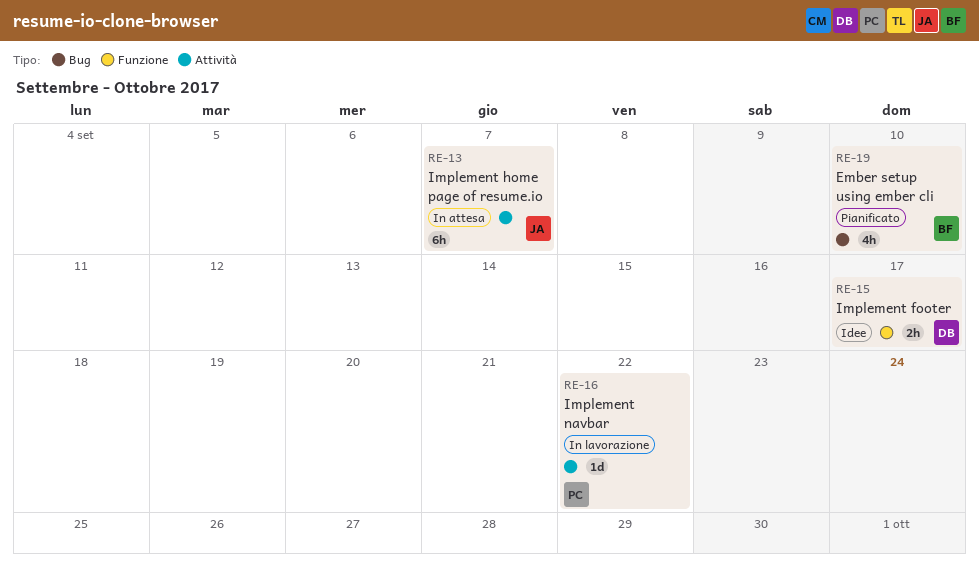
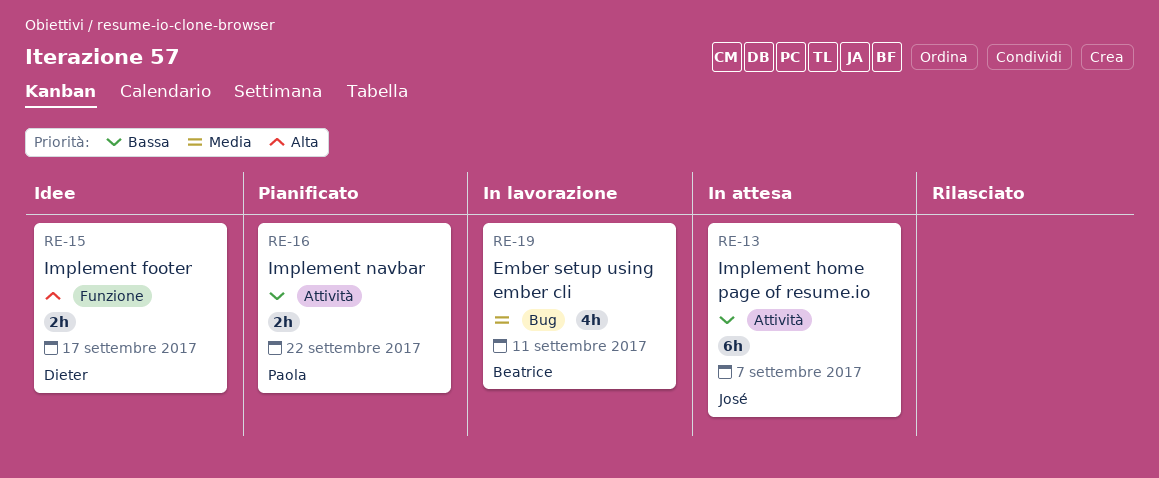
RE-16, status: In lavorazione -> Pianificato
RE-16, estimate: 1d -> 2h
RE-19, status: Pianificato -> In lavorazione
RE-19, due: Sep 10 -> Sep 11

